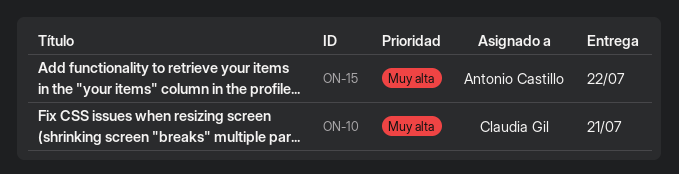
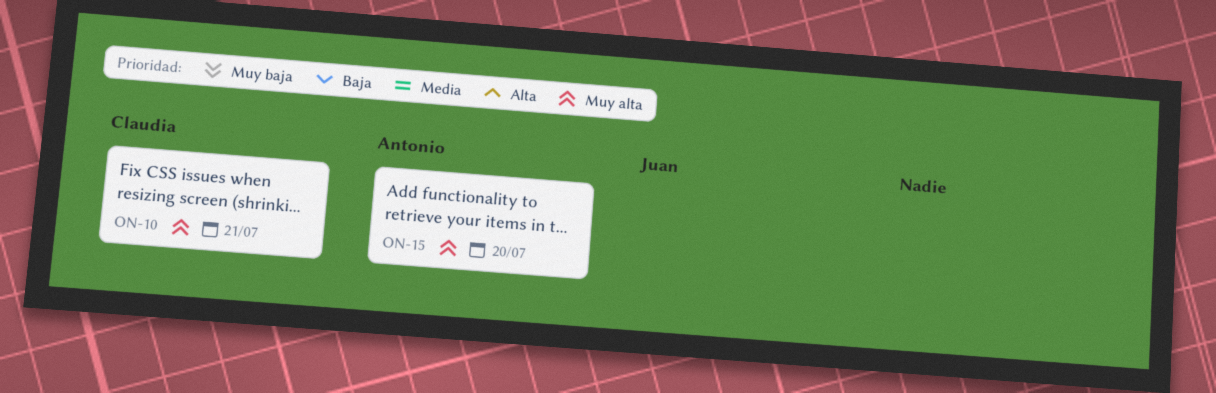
ON-15, due: Jul 22 -> Jul 20

